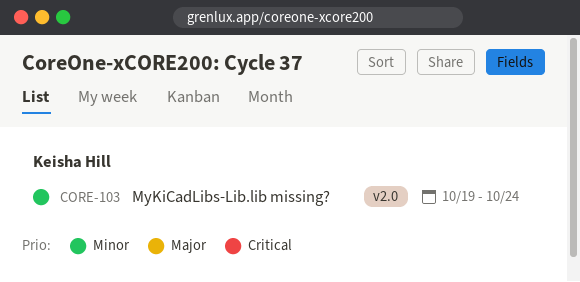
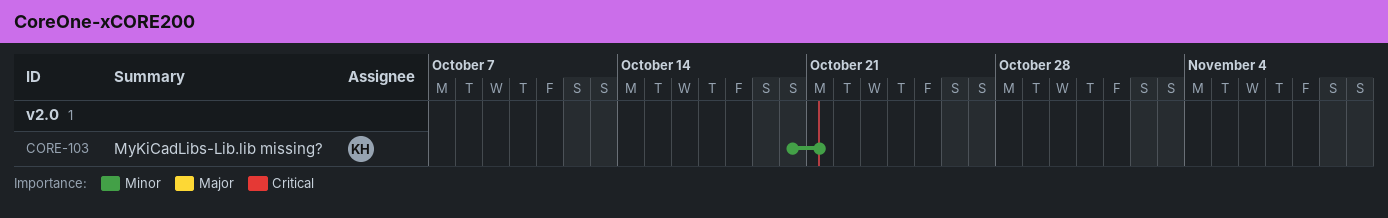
CORE-103, start: Oct 19 -> Oct 20
CORE-103, due: Oct 24 -> Oct 21

